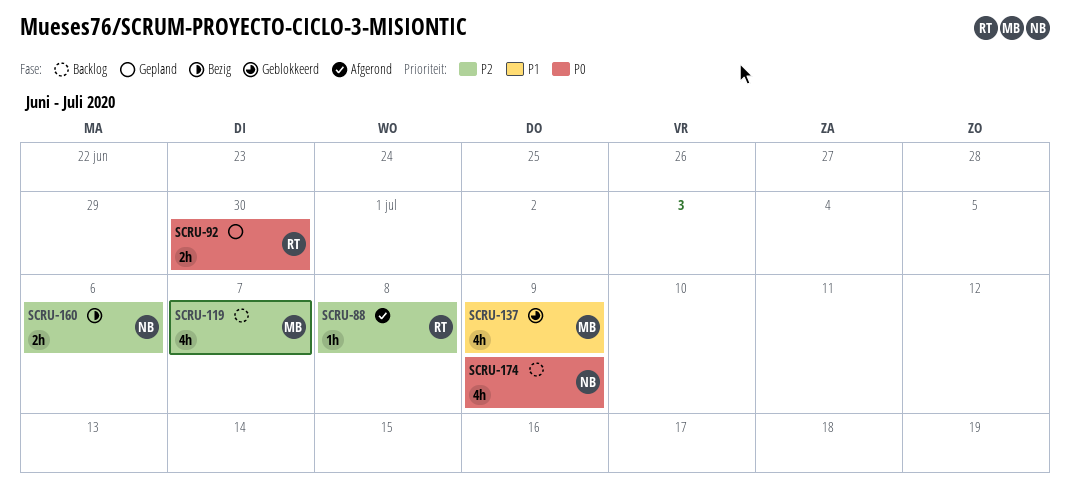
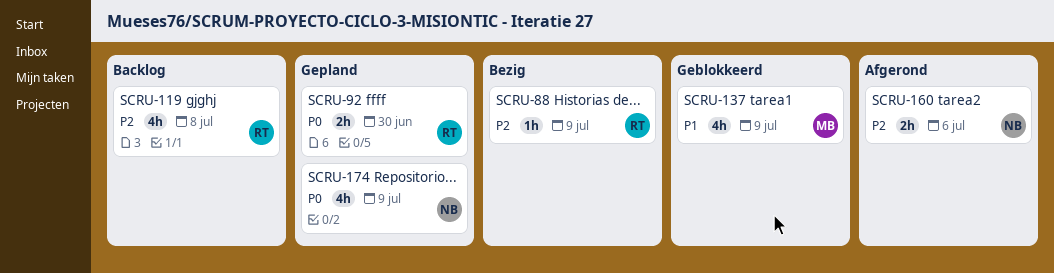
SCRU-88, status: Afgerond -> Bezig
SCRU-88, due: Jul 8 -> Jul 9
SCRU-119, owner: MB -> RT
SCRU-119, due: Jul 7 -> Jul 8
SCRU-160, status: Bezig -> Afgerond
SCRU-174, status: Backlog -> Gepland

